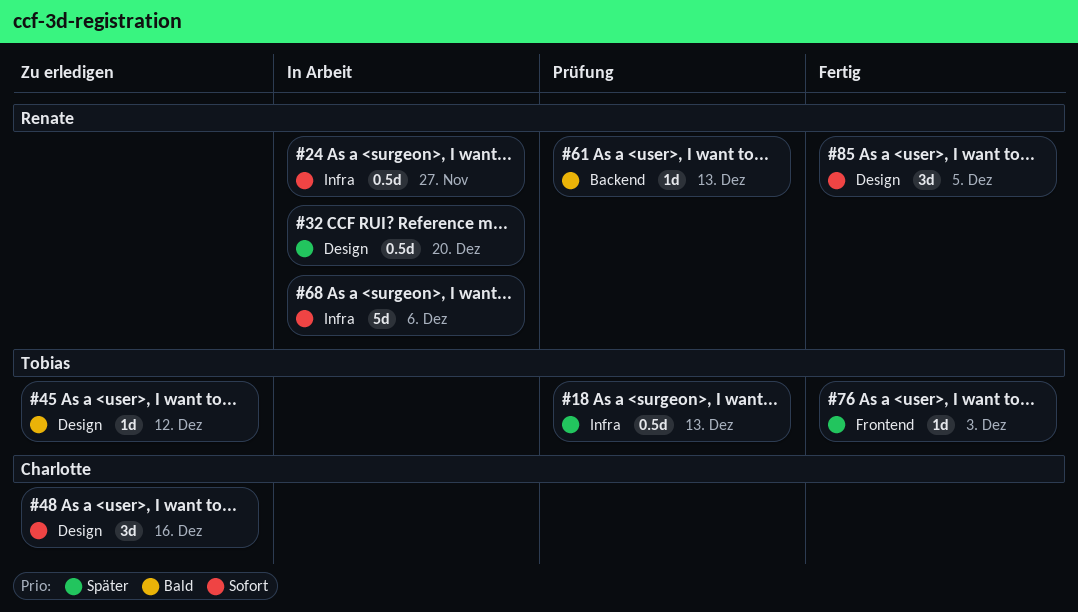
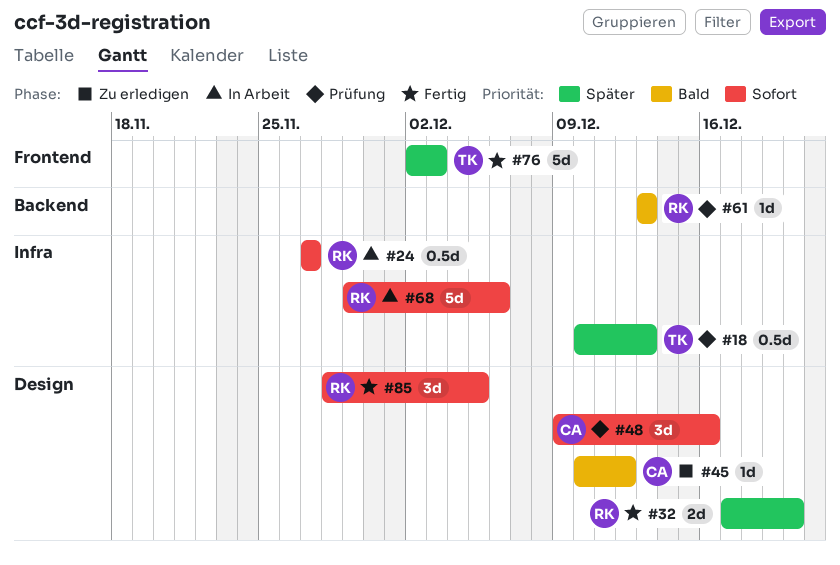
#32, status: In Arbeit -> Fertig
#32, estimate: 0.5d -> 2d
#45, owner: Tobias -> Charlotte
#48, status: Zu erledigen -> Prüfung
#76, estimate: 1d -> 5d

